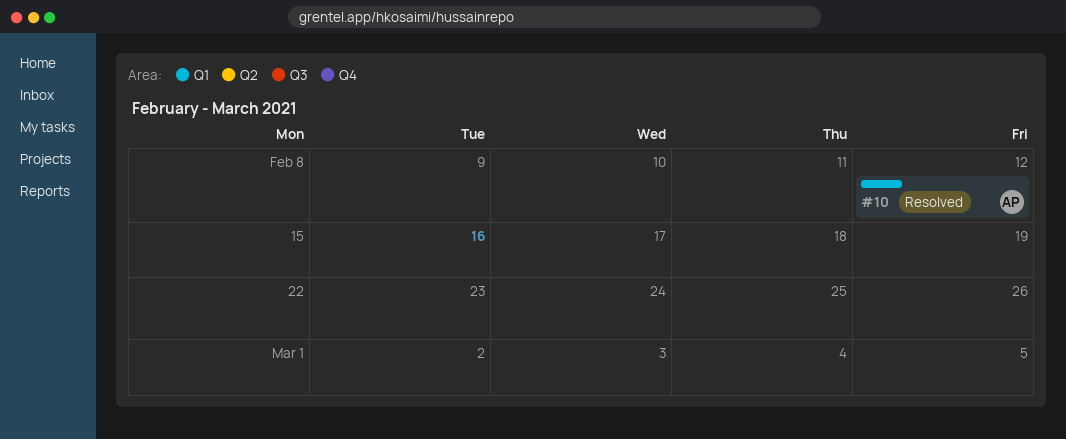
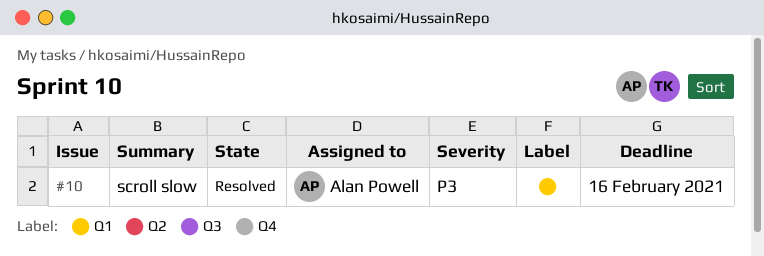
#10, due: Feb 12 -> Feb 16

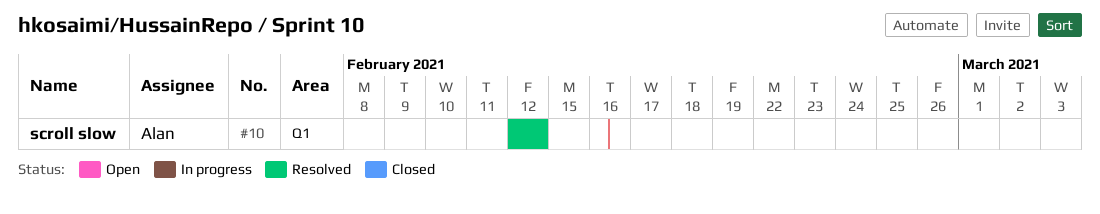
#10, due: Feb 16 -> Feb 12

